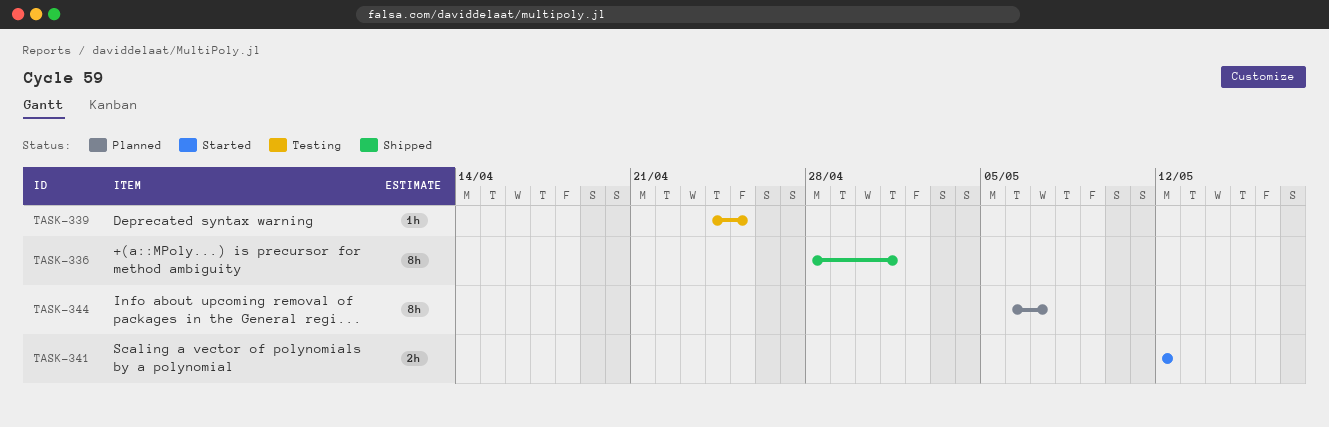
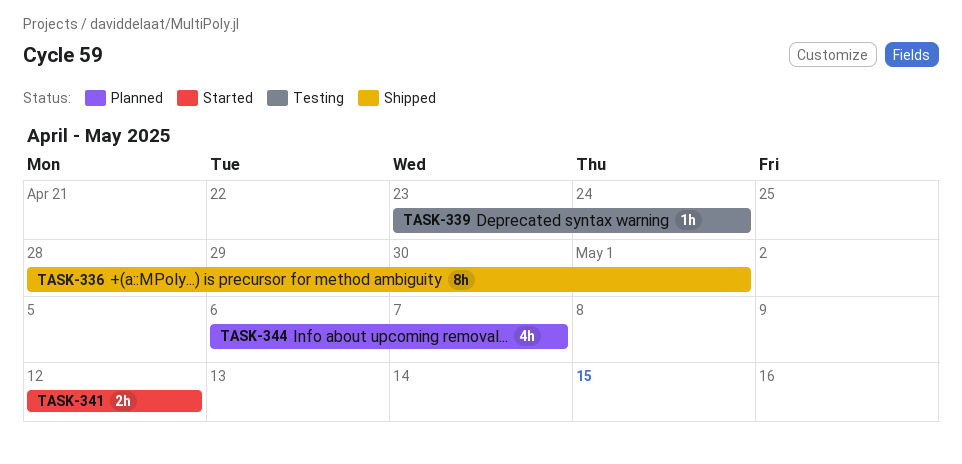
TASK-339, start: Apr 24 -> Apr 23
TASK-339, due: Apr 25 -> Apr 24
TASK-344, estimate: 8h -> 4h

